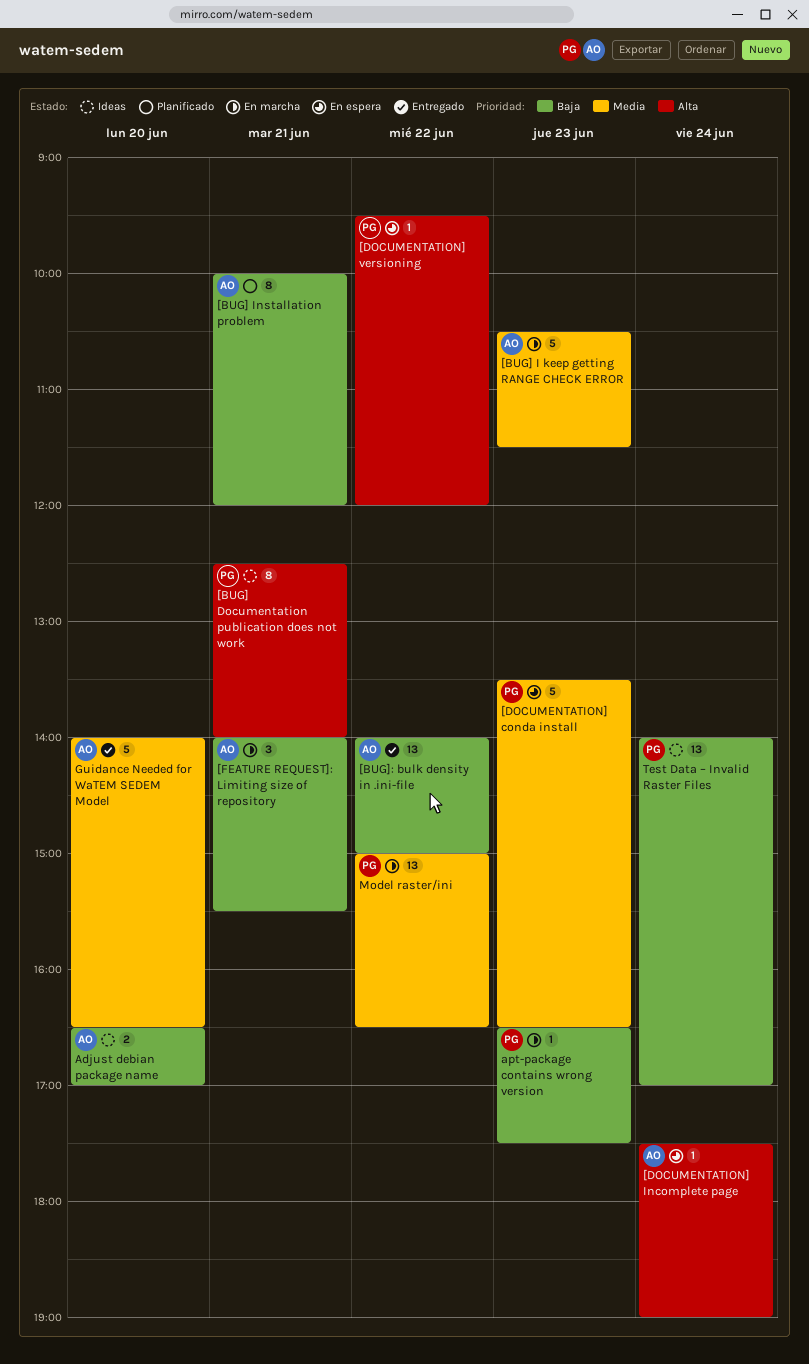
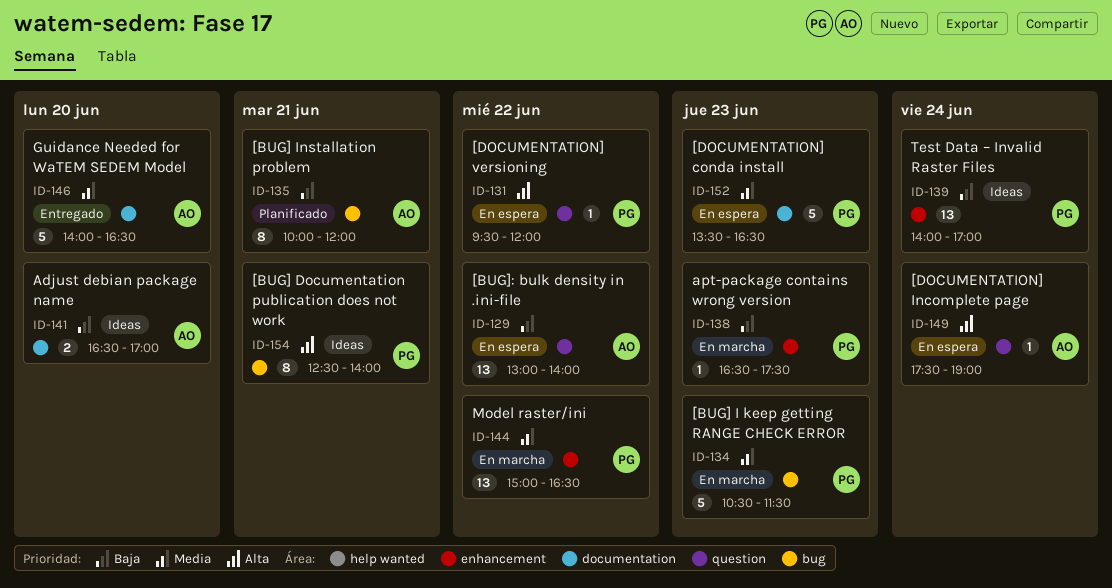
[BUG] I keep getting RANGE CHECK ERROR, owner: AO -> PG
[BUG]: bulk density in .ini-file, status: Entregado -> En espera
[BUG]: bulk density in .ini-file, begins: 14:00 -> 13:00
[BUG]: bulk density in .ini-file, ends: 15:00 -> 14:00
[FEATURE REQUEST]: Limiting size of repository: present -> none

